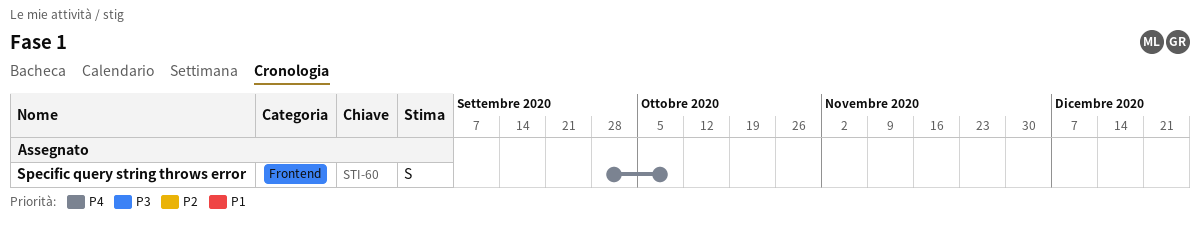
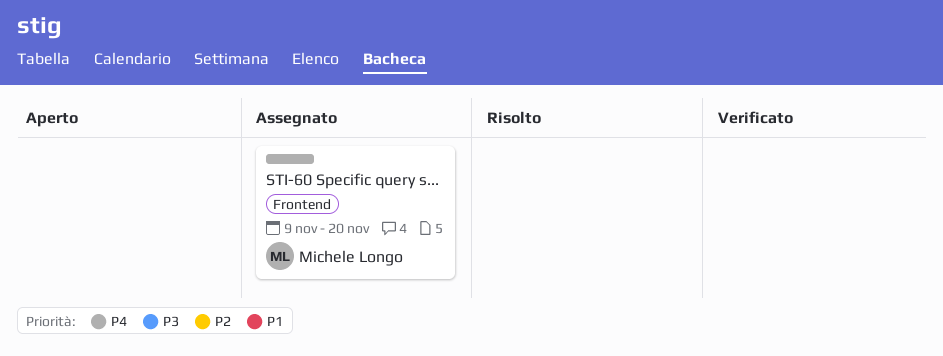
STI-60, start: Sep 28 -> Nov 9
STI-60, due: Oct 9 -> Nov 20

